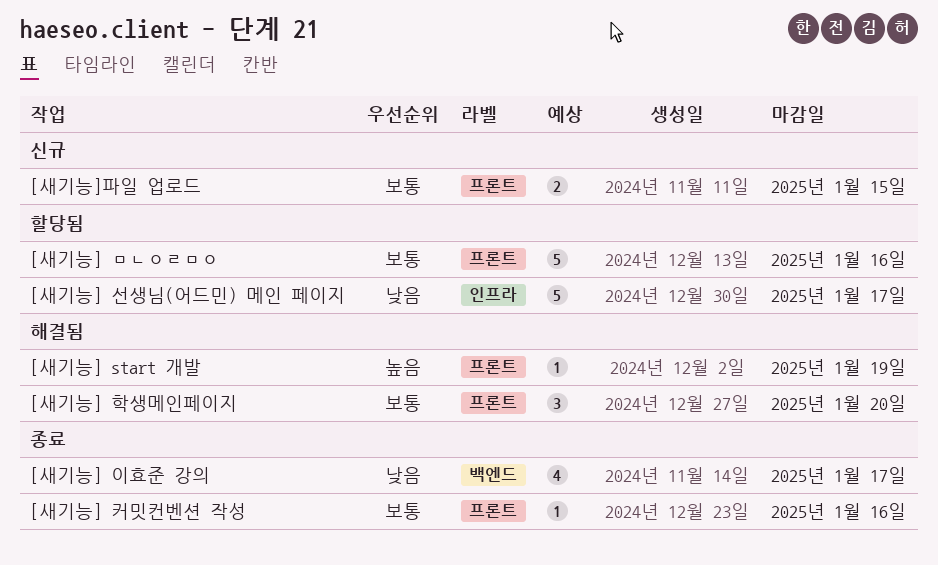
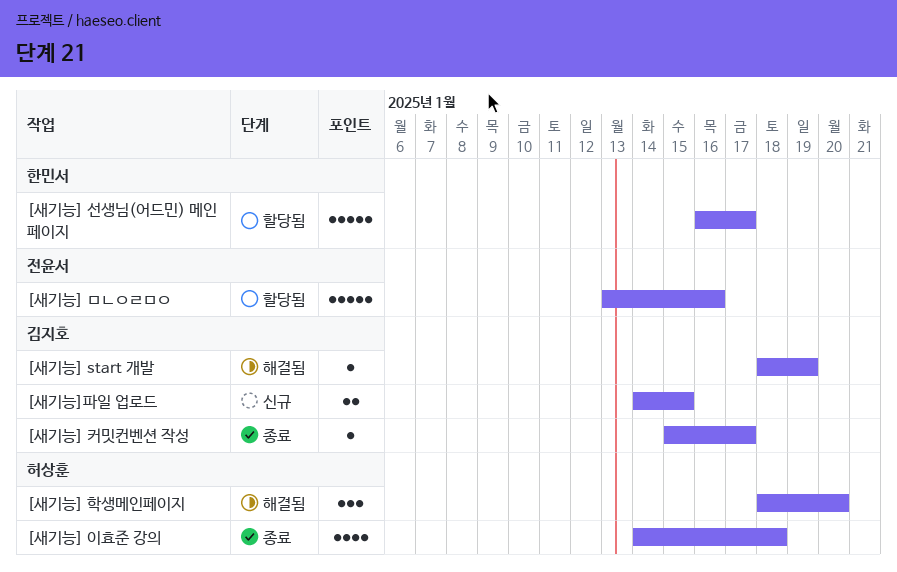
[새기능] 이효준 강의, due: Jan 17 -> Jan 18
[새기능] 커밋컨벤션 작성, due: Jan 16 -> Jan 17

